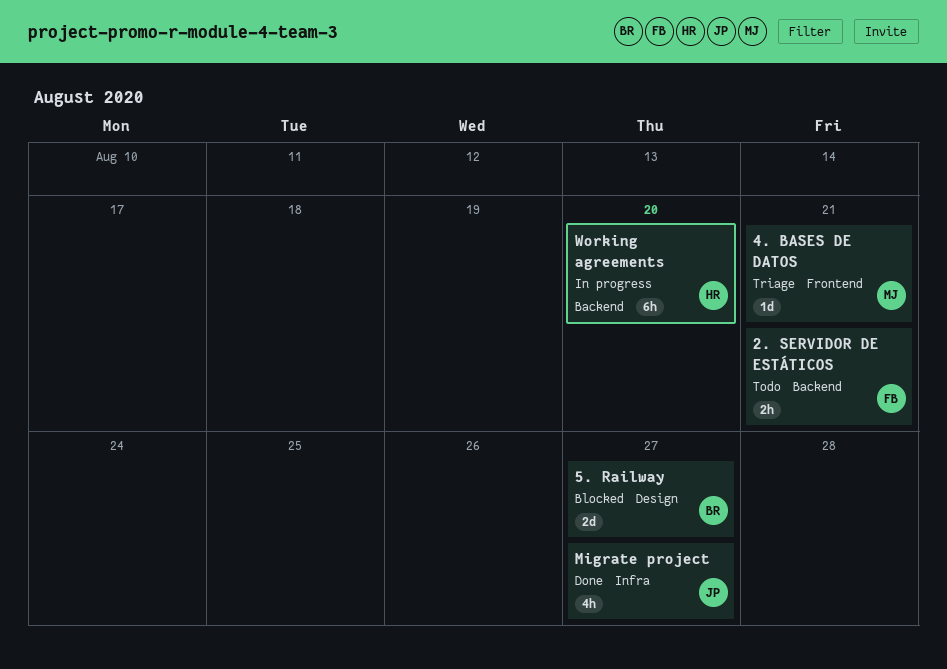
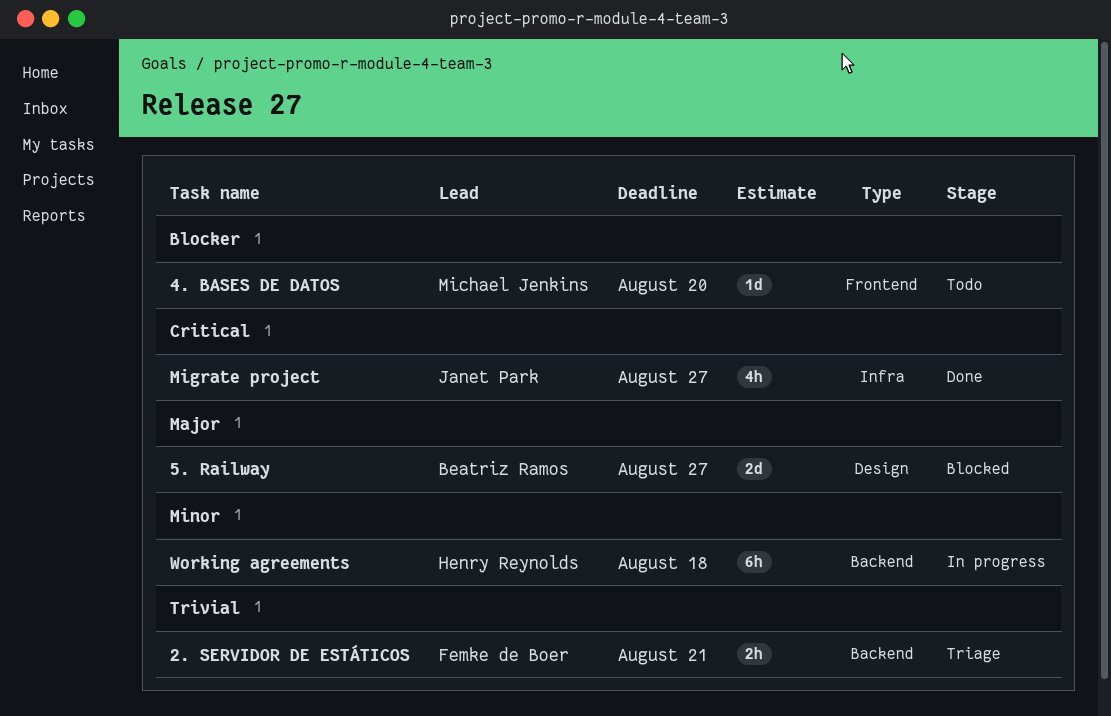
2. SERVIDOR DE ESTÁTICOS, status: Todo -> Triage
4. BASES DE DATOS, status: Triage -> Todo
4. BASES DE DATOS, due: Aug 21 -> Aug 20
Working agreements, due: Aug 20 -> Aug 18

